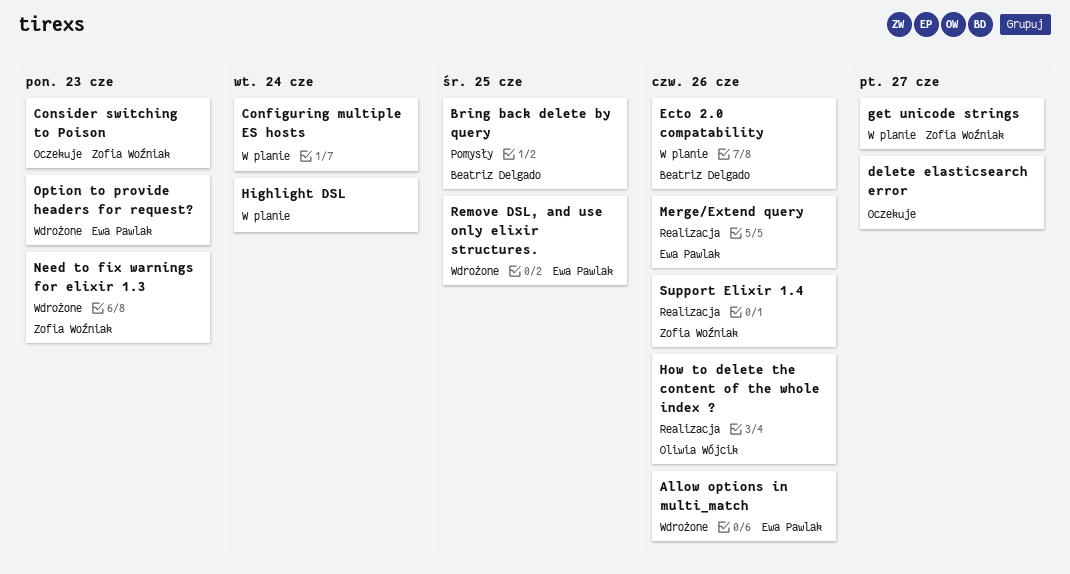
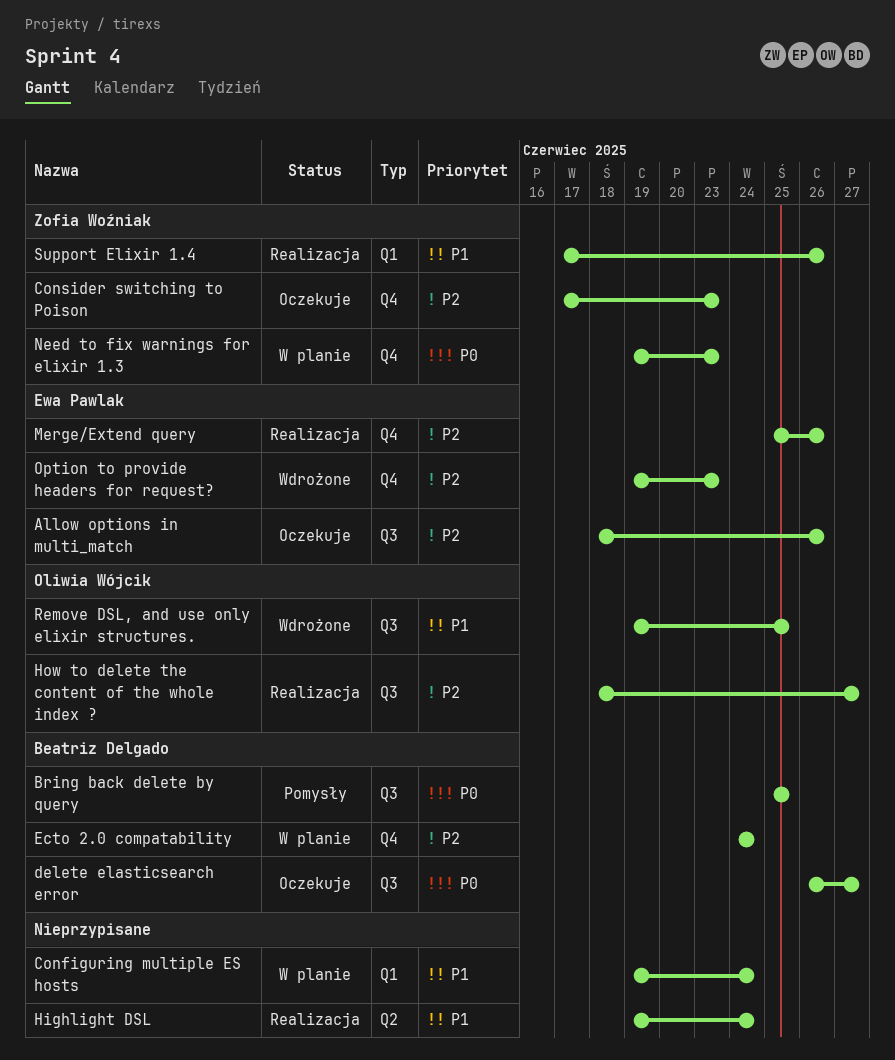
Allow options in multi_match, status: Wdrożone -> Oczekuje
delete elasticsearch error, owner: none -> Beatriz Delgado
Ecto 2.0 compatability, due: Jun 26 -> Jun 24
get unicode strings: present -> none
Highlight DSL, status: W planie -> Realizacja
How to delete the content of the whole index ?, due: Jun 26 -> Jun 27
Need to fix warnings for elixir 1.3, status: Wdrożone -> W planie
Remove DSL, and use only elixir structures., owner: Ewa Pawlak -> Oliwia Wójcik

